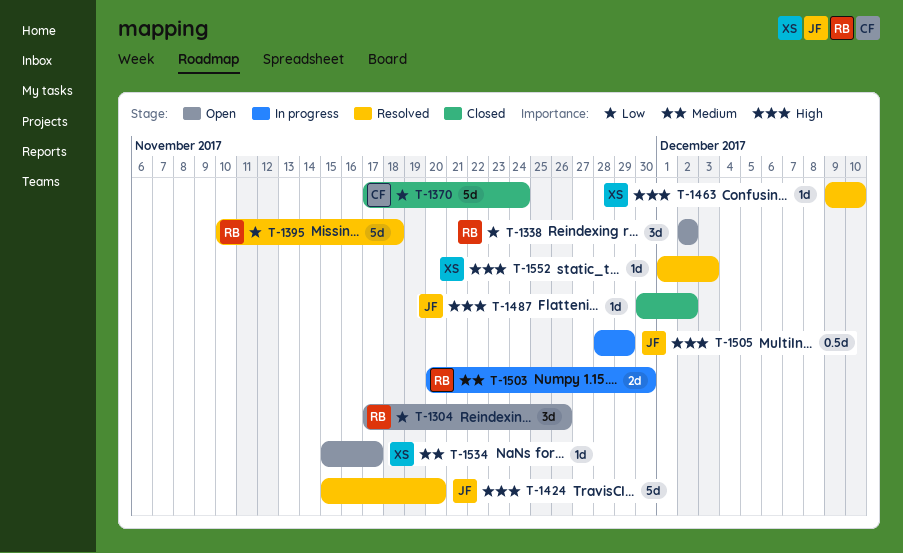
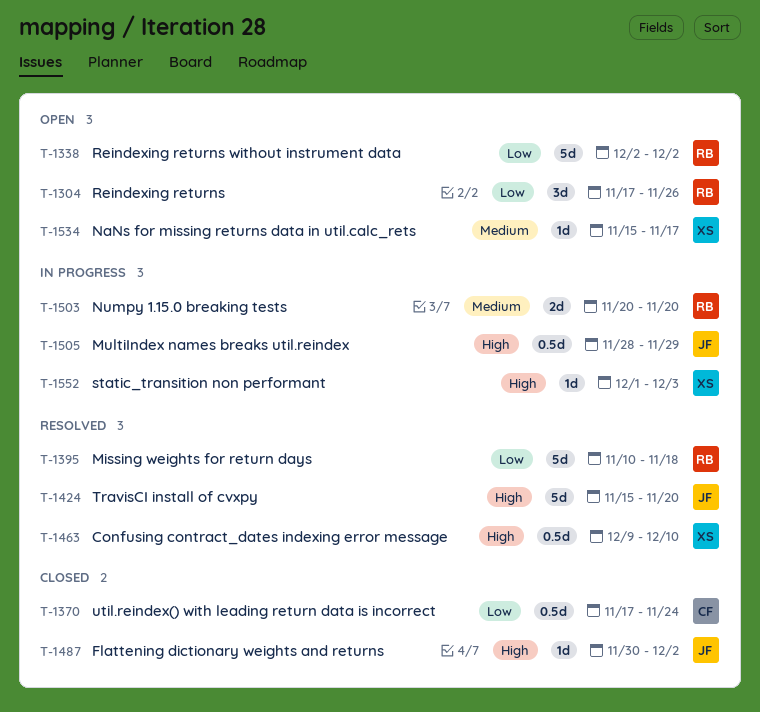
T-1338, estimate: 3d -> 5d
T-1370, estimate: 5d -> 0.5d
T-1463, estimate: 1d -> 0.5d
T-1503, due: Nov 30 -> Nov 20
T-1552, status: Resolved -> In progress

